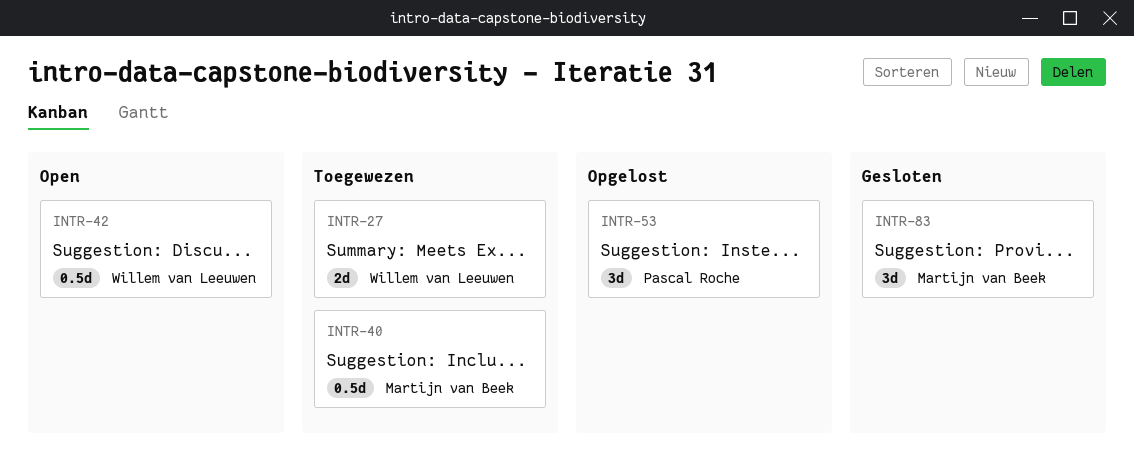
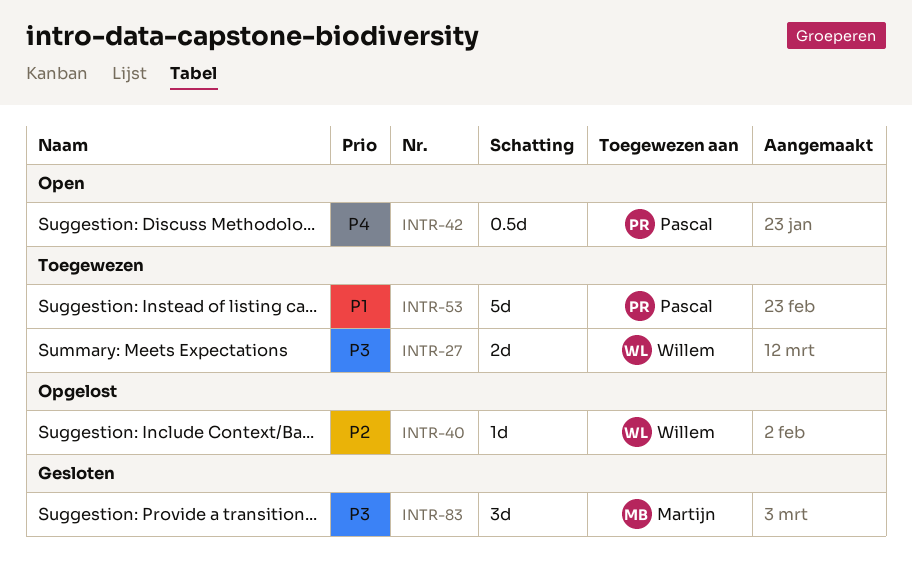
INTR-40, status: Toegewezen -> Opgelost
INTR-40, owner: Martijn van Beek -> Willem van Leeuwen
INTR-40, estimate: 0.5d -> 1d
INTR-42, owner: Willem van Leeuwen -> Pascal Roche
INTR-53, status: Opgelost -> Toegewezen
INTR-53, estimate: 3d -> 5d

